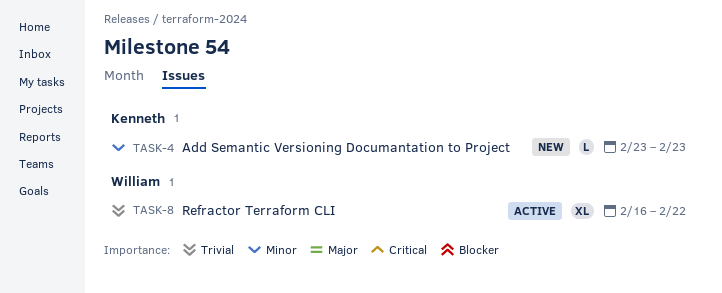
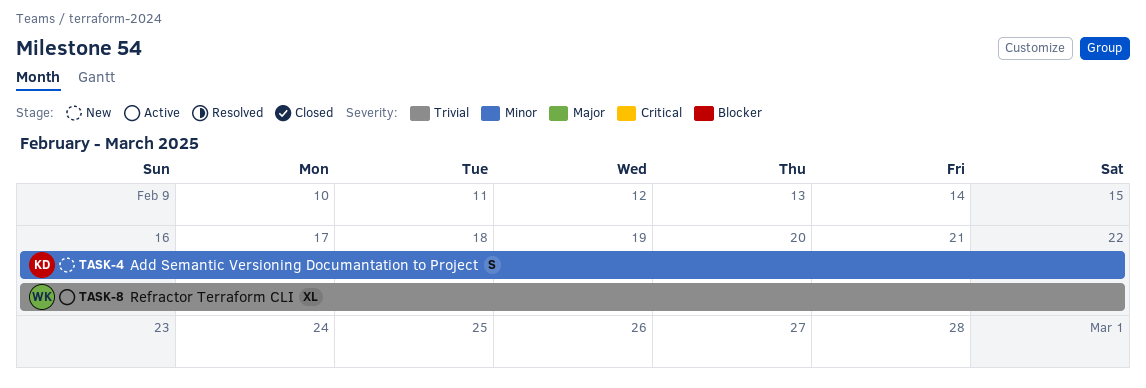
TASK-4, estimate: L -> S
TASK-4, start: Feb 23 -> Feb 16
TASK-4, due: Feb 23 -> Feb 22

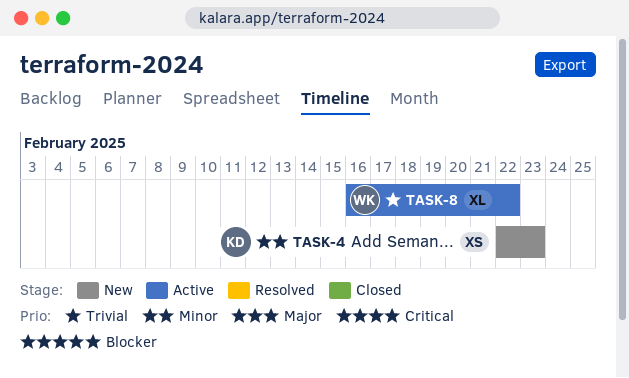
TASK-4, estimate: S -> XS
TASK-4, start: Feb 16 -> Feb 22
TASK-4, due: Feb 22 -> Feb 23

